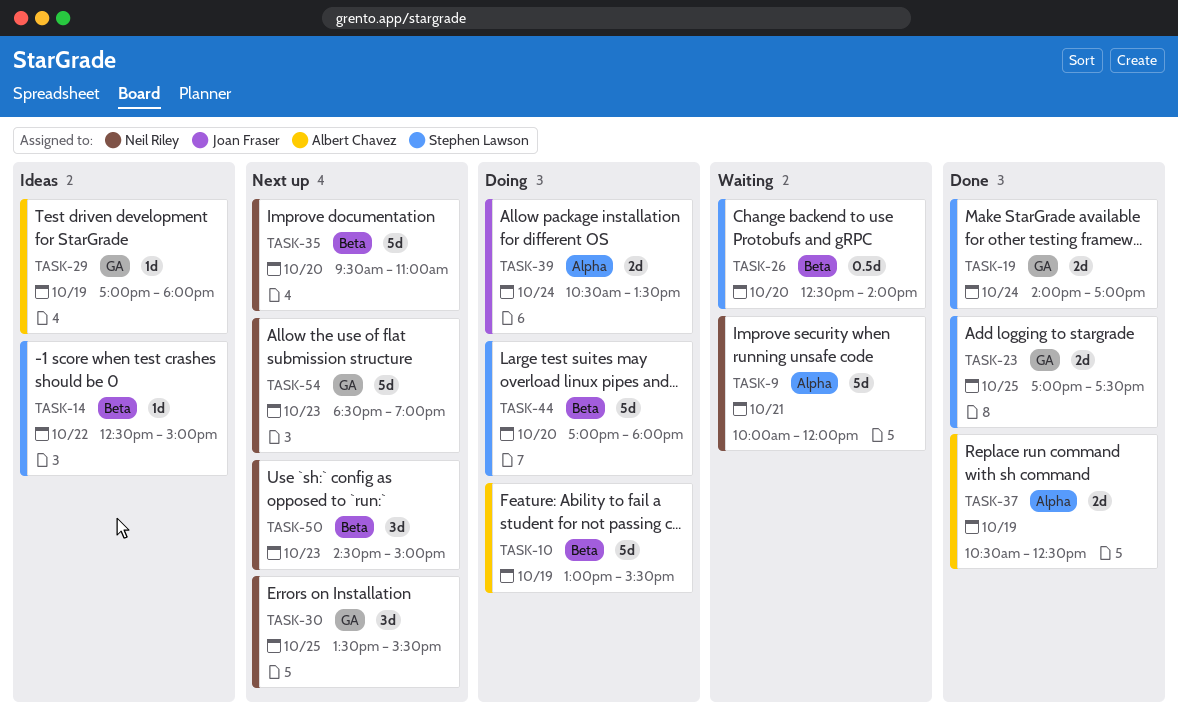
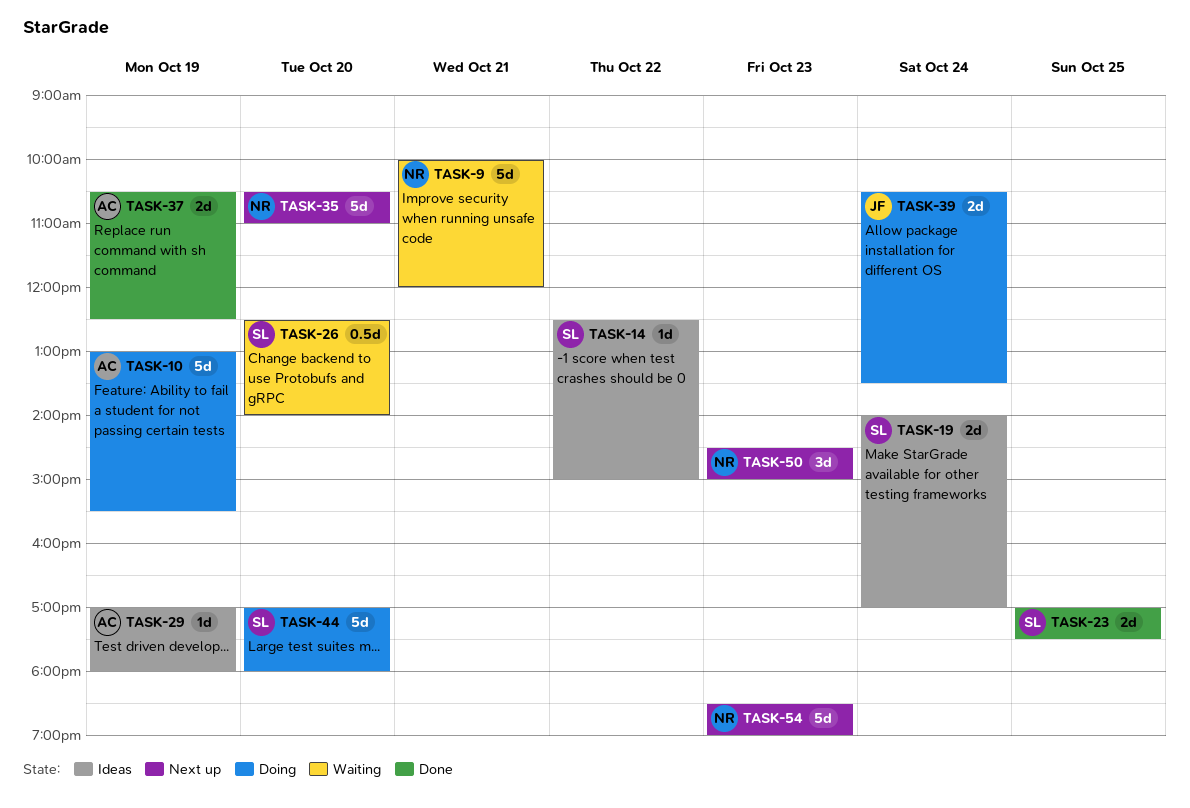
TASK-19, status: Done -> Ideas
TASK-30: present -> none
TASK-35, begins: 09:30 -> 10:30

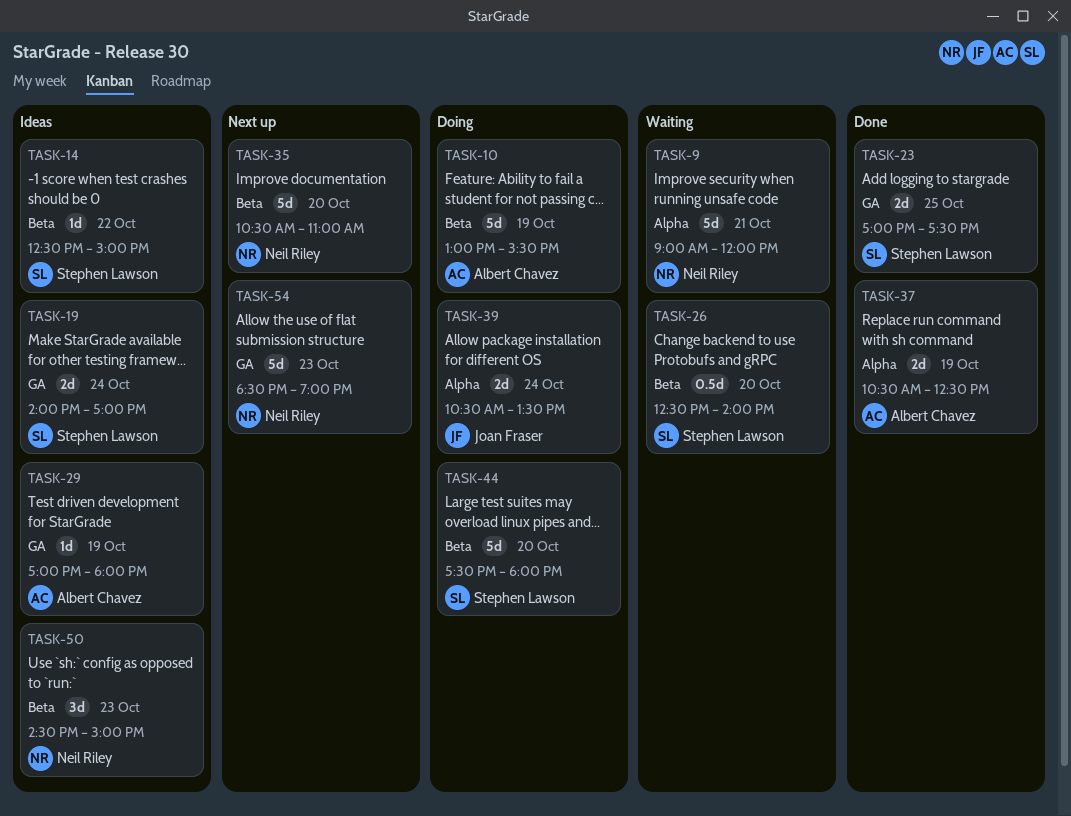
TASK-9, begins: 10:00 -> 09:00
TASK-44, begins: 17:00 -> 17:30
TASK-50, status: Next up -> Ideas

